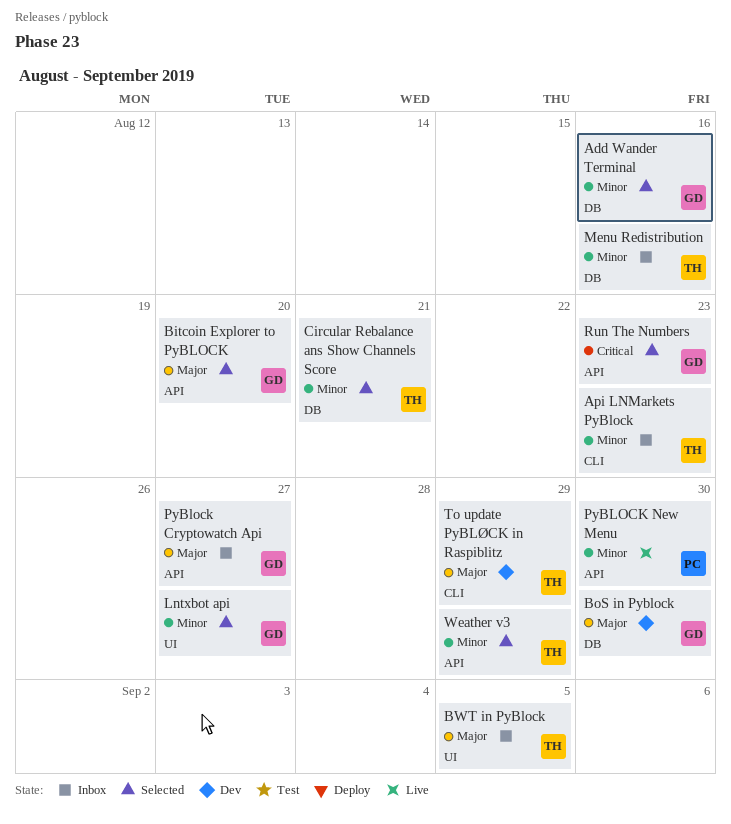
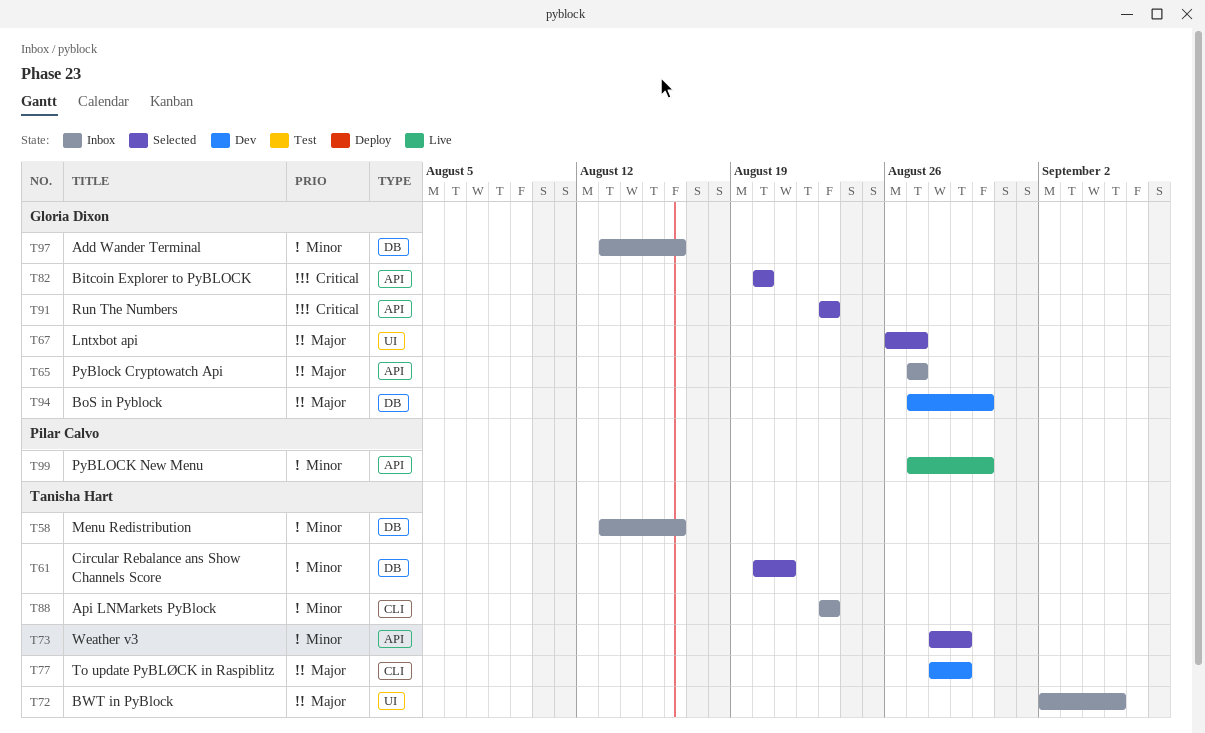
Add Wander Terminal, status: Selected -> Inbox
Bitcoin Explorer to PyBLOCK, priority: Major -> Critical
Lntxbot api, priority: Minor -> Major

